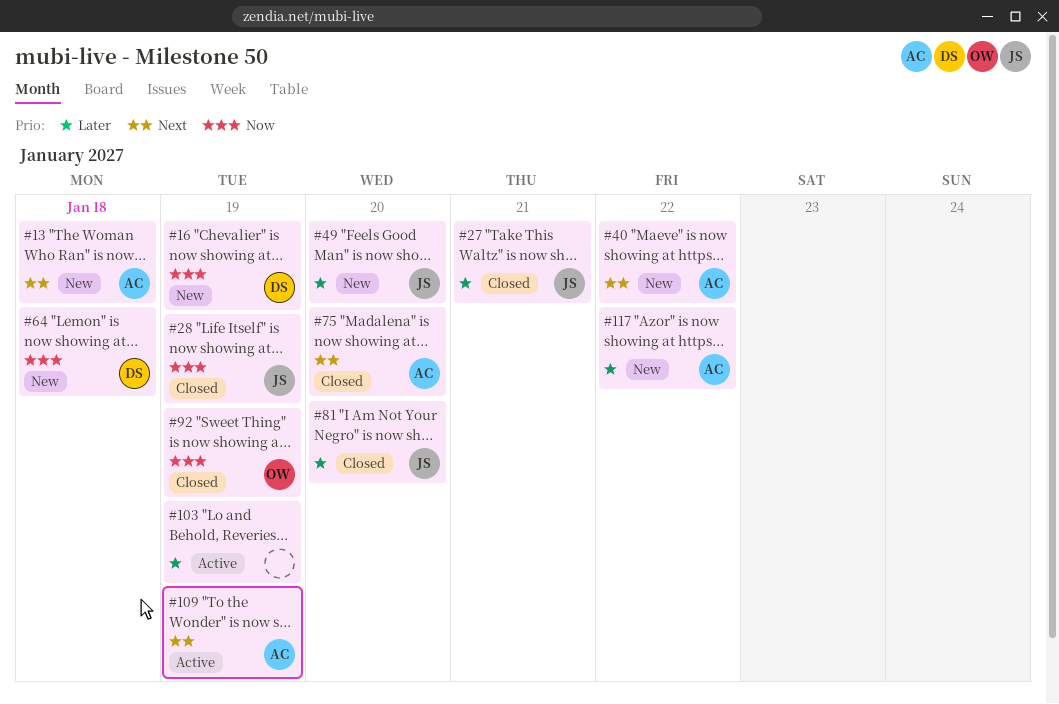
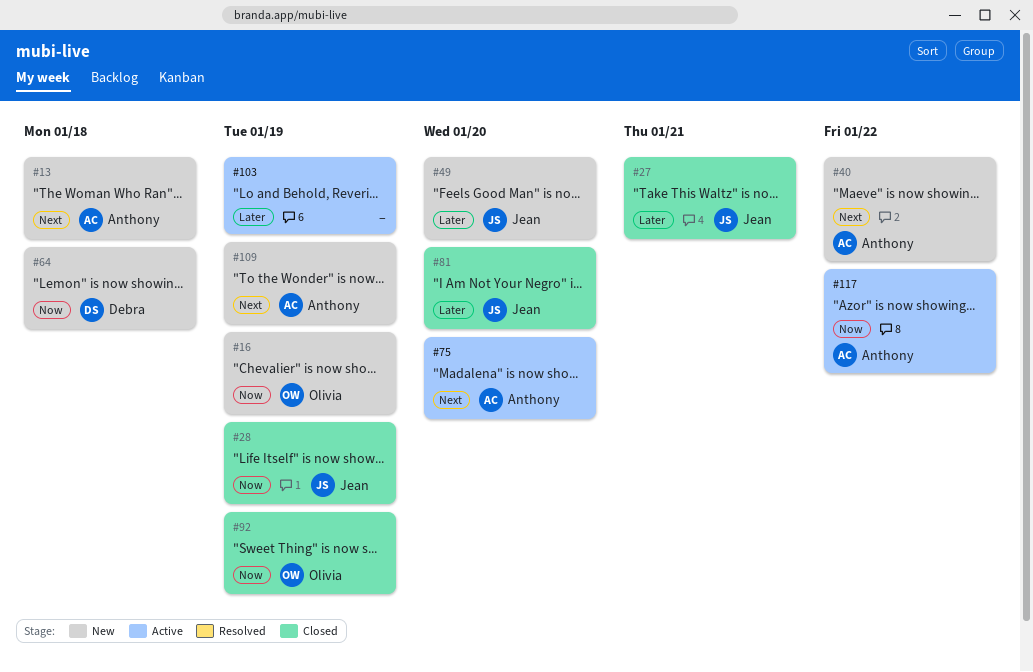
#16, owner: Debra -> Olivia
#75, status: Closed -> Active
#109, status: Active -> New
#117, status: New -> Active
#117, priority: Later -> Now

